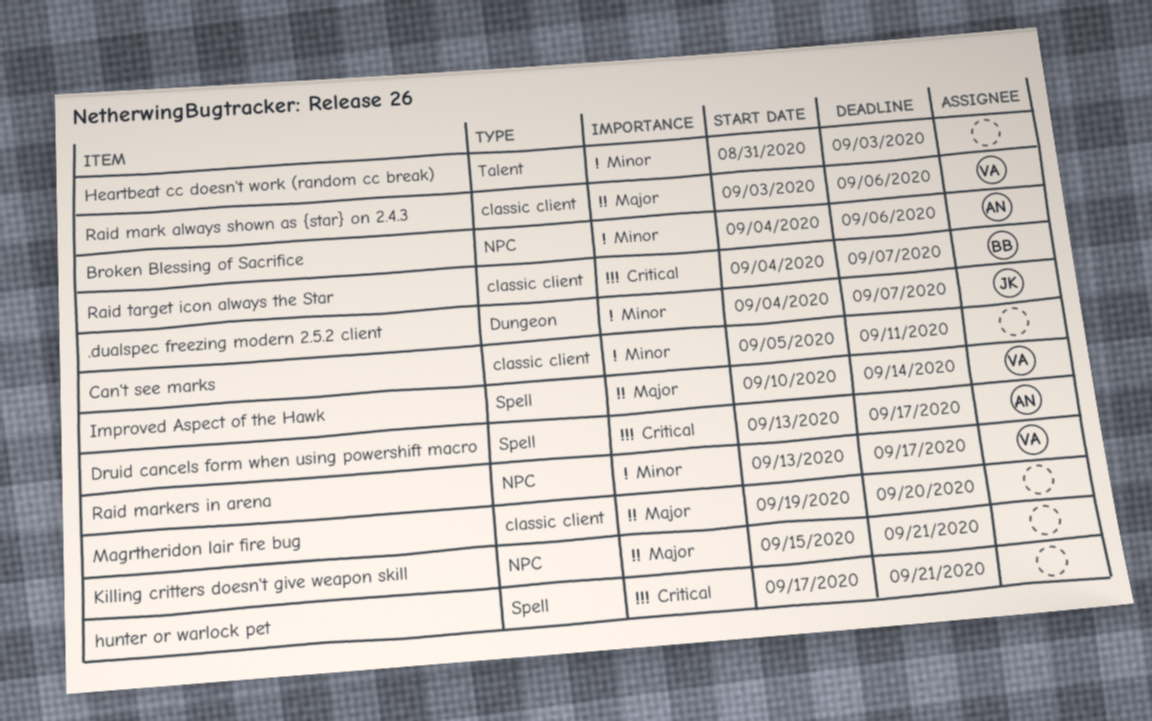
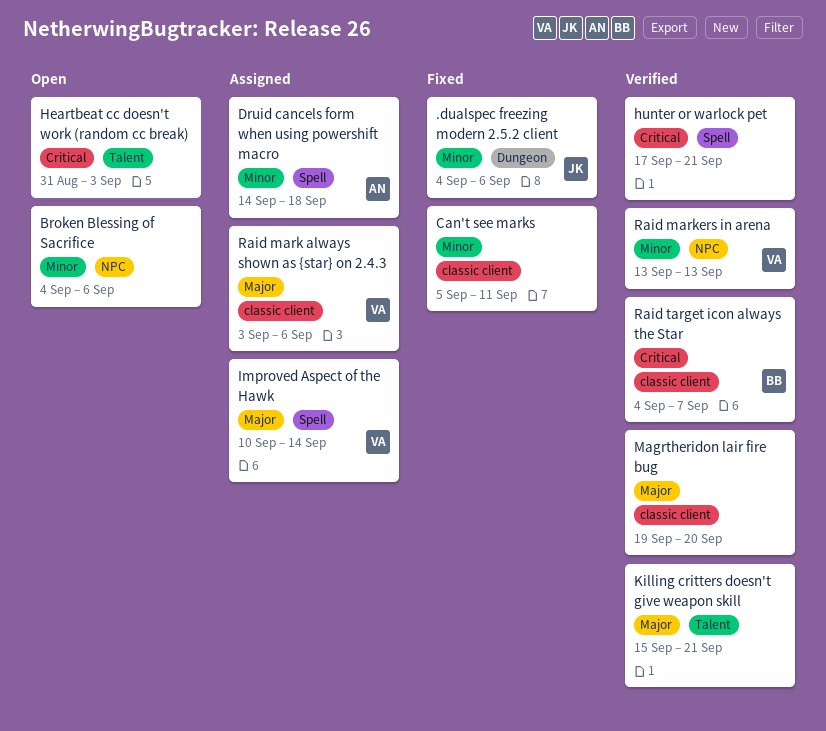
.dualspec freezing modern 2.5.2 client, due: Sep 7 -> Sep 6
Broken Blessing of Sacrifice, owner: AN -> none
Druid cancels form when using powershift macro, priority: Critical -> Minor
Druid cancels form when using powershift macro, start: Sep 13 -> Sep 14
Druid cancels form when using powershift macro, due: Sep 17 -> Sep 18
Heartbeat cc doesn't work (random cc break), priority: Minor -> Critical
Killing critters doesn't give weapon skill, label: NPC -> Talent
Raid markers in arena, due: Sep 17 -> Sep 13

